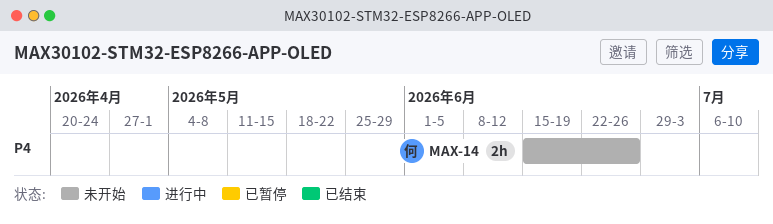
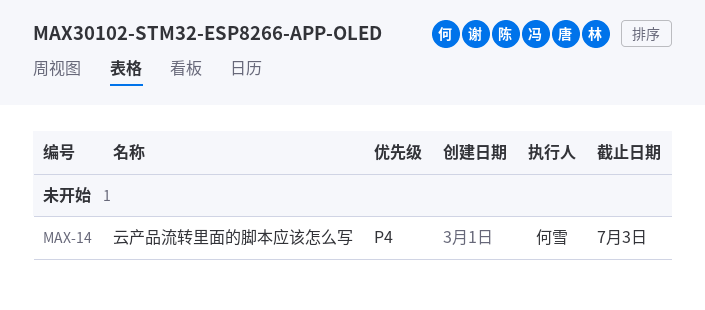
MAX-14, due: Jun 26 -> Jul 3

